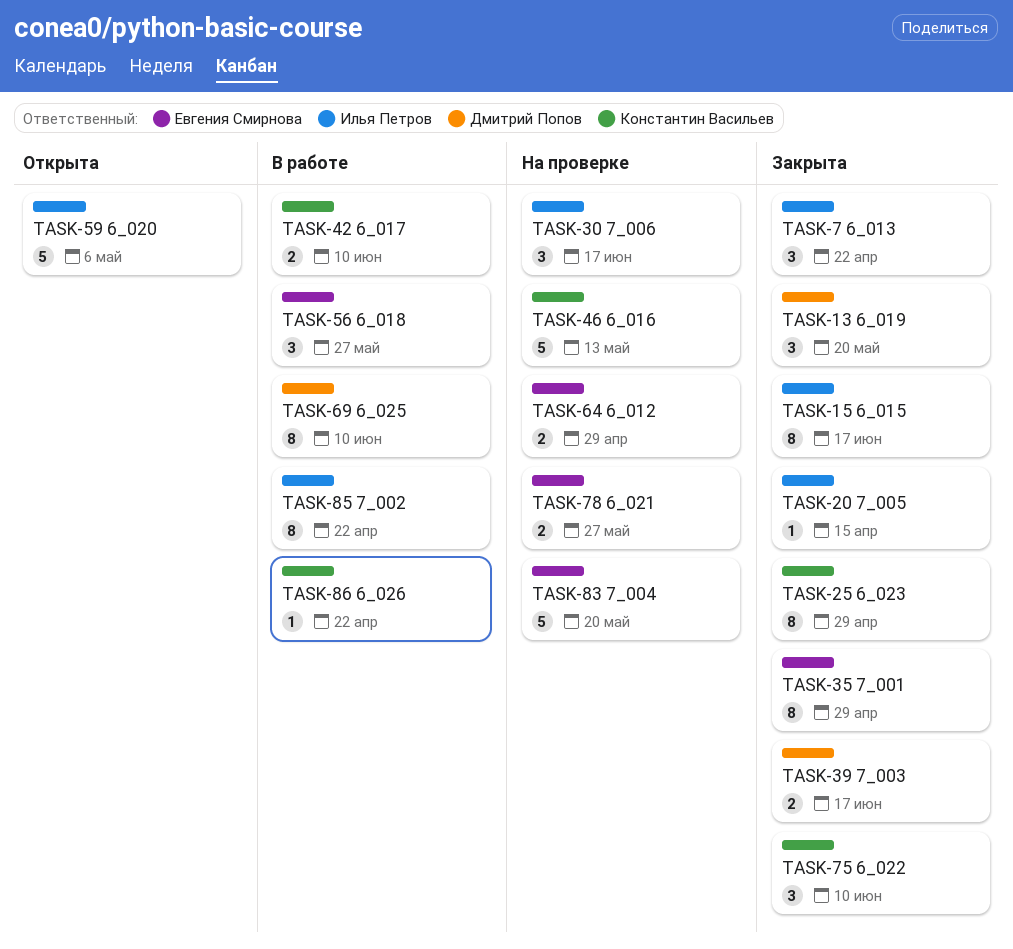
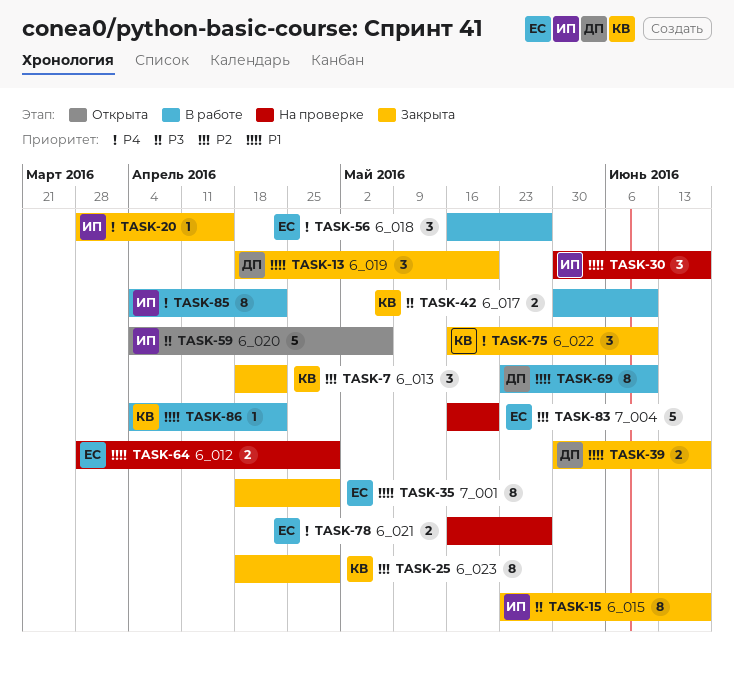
TASK-7, owner: Илья Петров -> Константин Васильев
TASK-46: present -> none

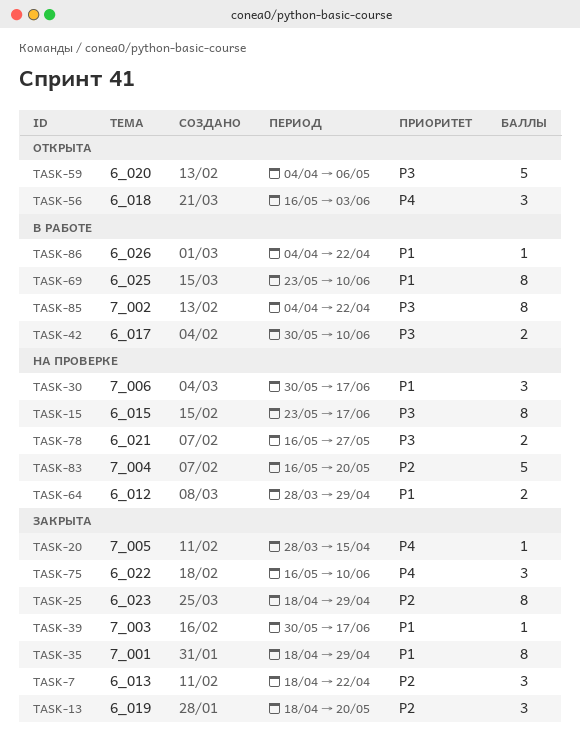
TASK-13, priority: P1 -> P2
TASK-15, status: Закрыта -> На проверке
TASK-39, estimate: 2 -> 1
TASK-56, status: В работе -> Открыта
TASK-56, due: May 27 -> Jun 3
TASK-78, priority: P4 -> P3
TASK-85, priority: P4 -> P3

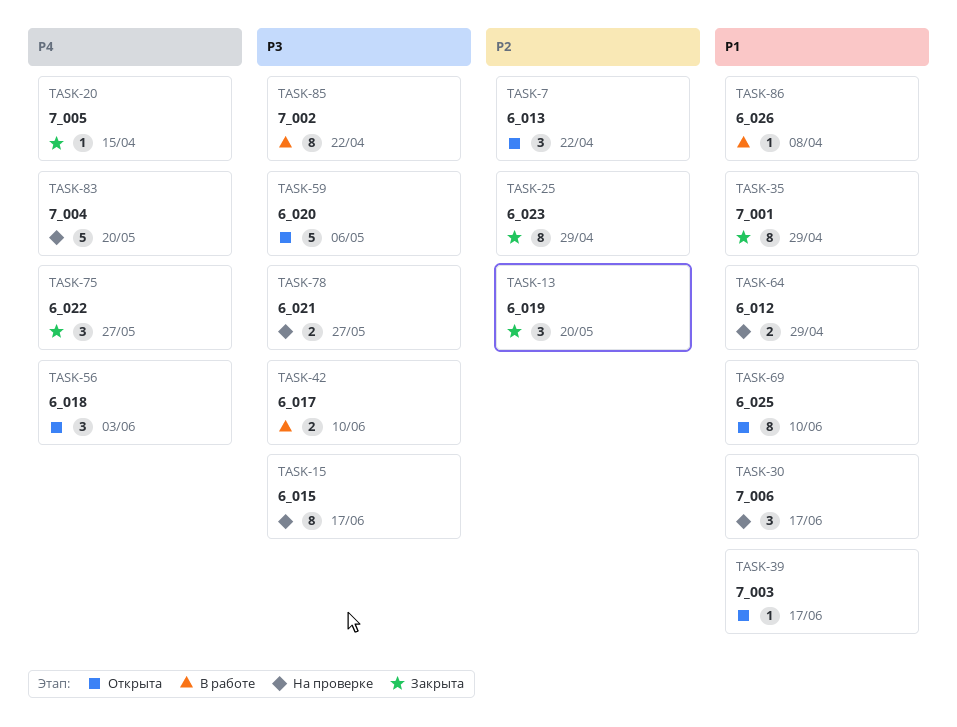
TASK-7, status: Закрыта -> Открыта
TASK-39, status: Закрыта -> Открыта
TASK-69, status: В работе -> Открыта
TASK-75, due: Jun 10 -> May 27
TASK-83, priority: P2 -> P4
TASK-86, due: Apr 22 -> Apr 8

